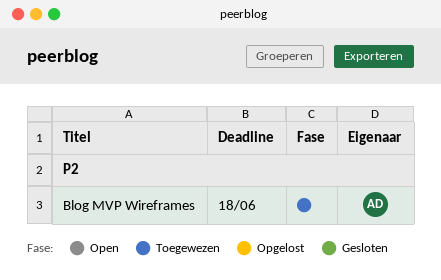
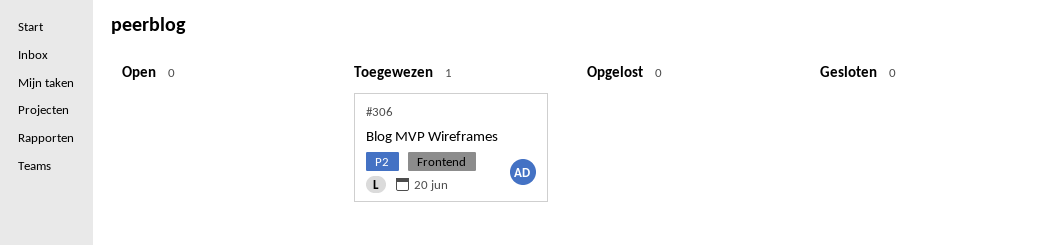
Blog MVP Wireframes, due: Jun 18 -> Jun 20

